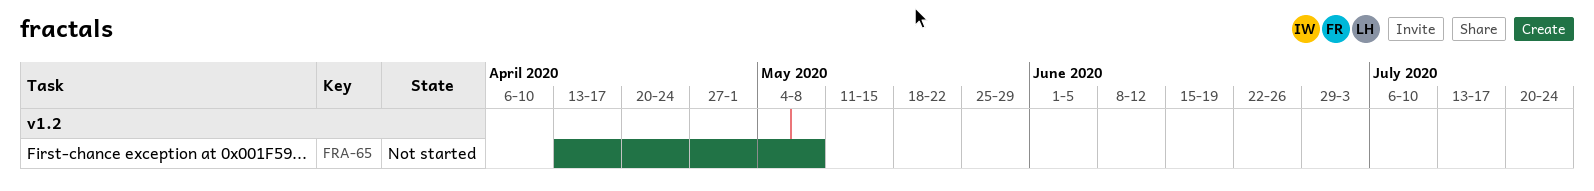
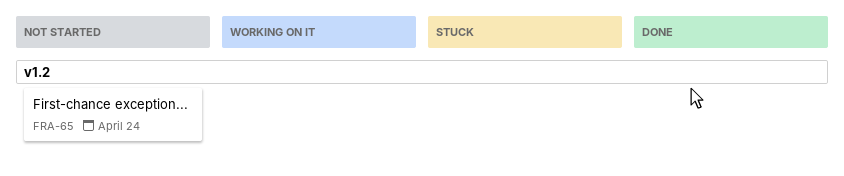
FRA-65, due: May 8 -> Apr 24

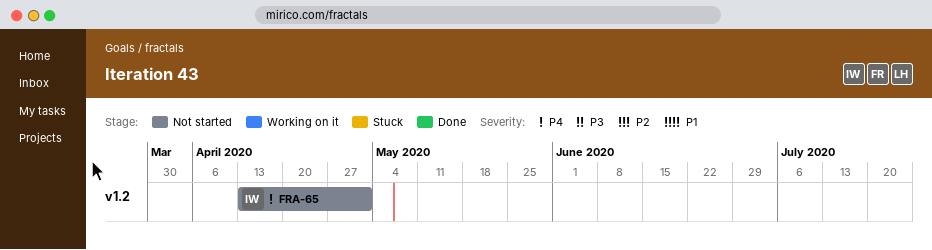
FRA-65, due: Apr 24 -> May 1

